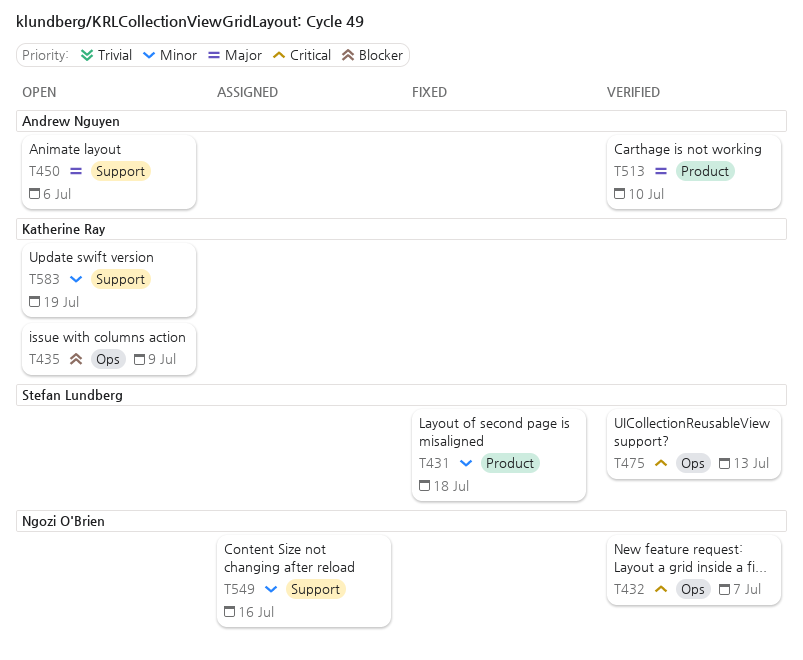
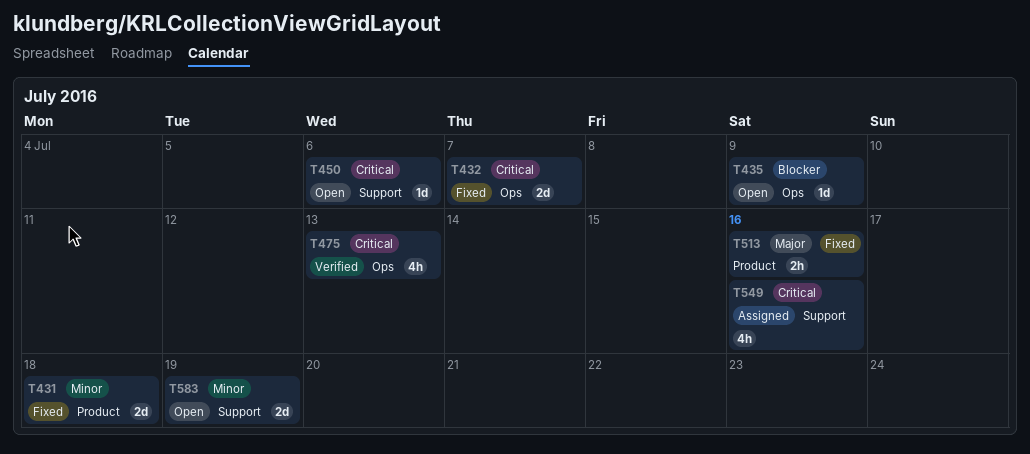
T432, status: Verified -> Fixed
T450, priority: Major -> Critical
T513, status: Verified -> Fixed
T513, due: Jul 10 -> Jul 16
T549, priority: Minor -> Critical

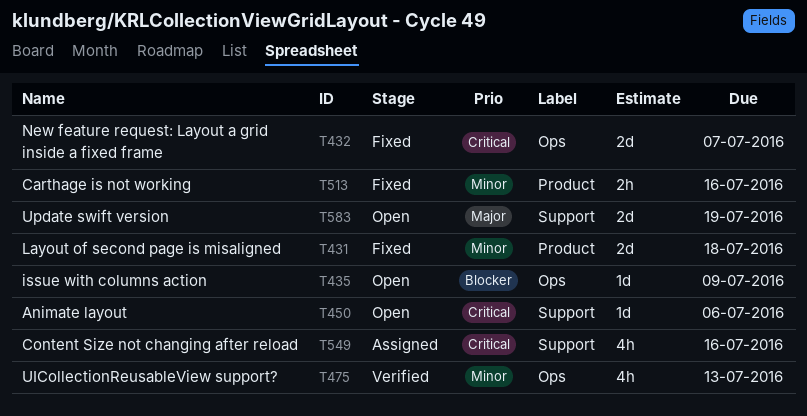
T475, priority: Critical -> Minor
T513, priority: Major -> Minor
T583, priority: Minor -> Major

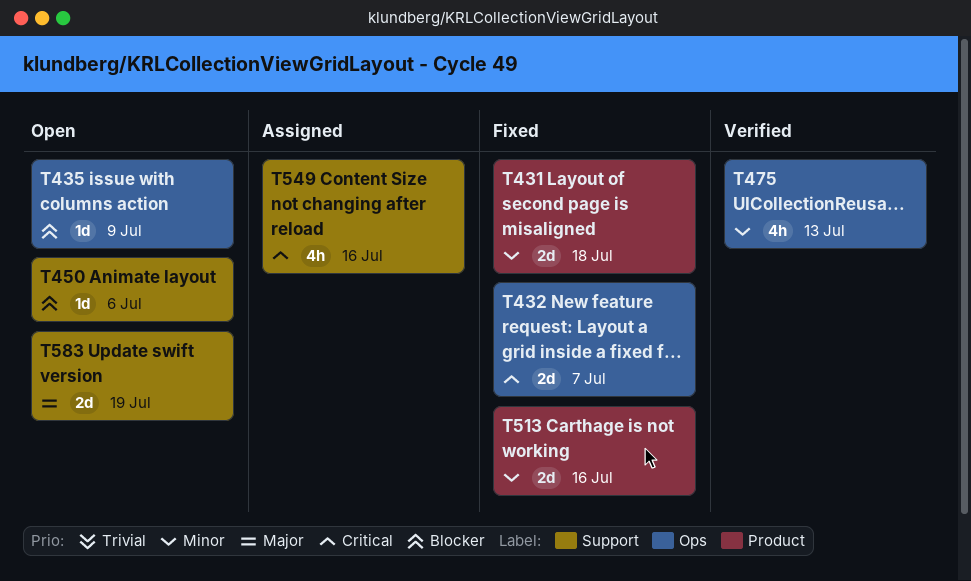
T450, priority: Critical -> Blocker
T513, estimate: 2h -> 2d

